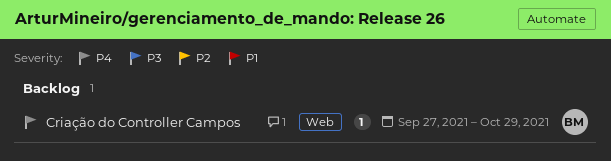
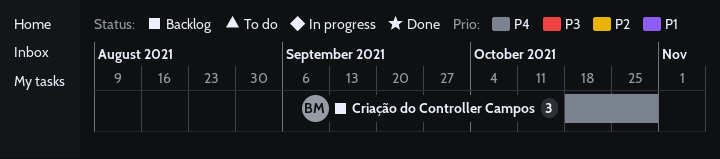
Criação do Controller Campos, estimate: 1 -> 3
Criação do Controller Campos, start: Sep 27 -> Oct 18

